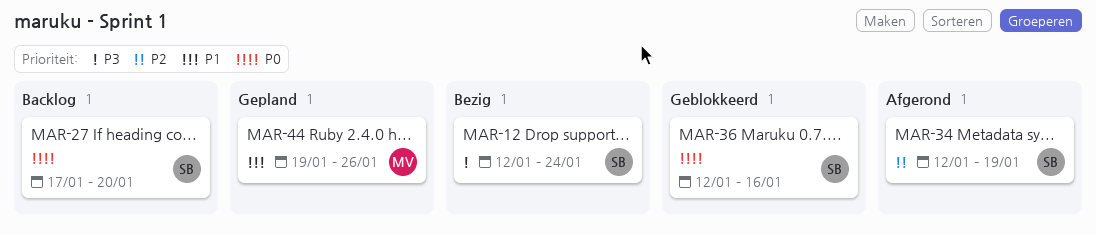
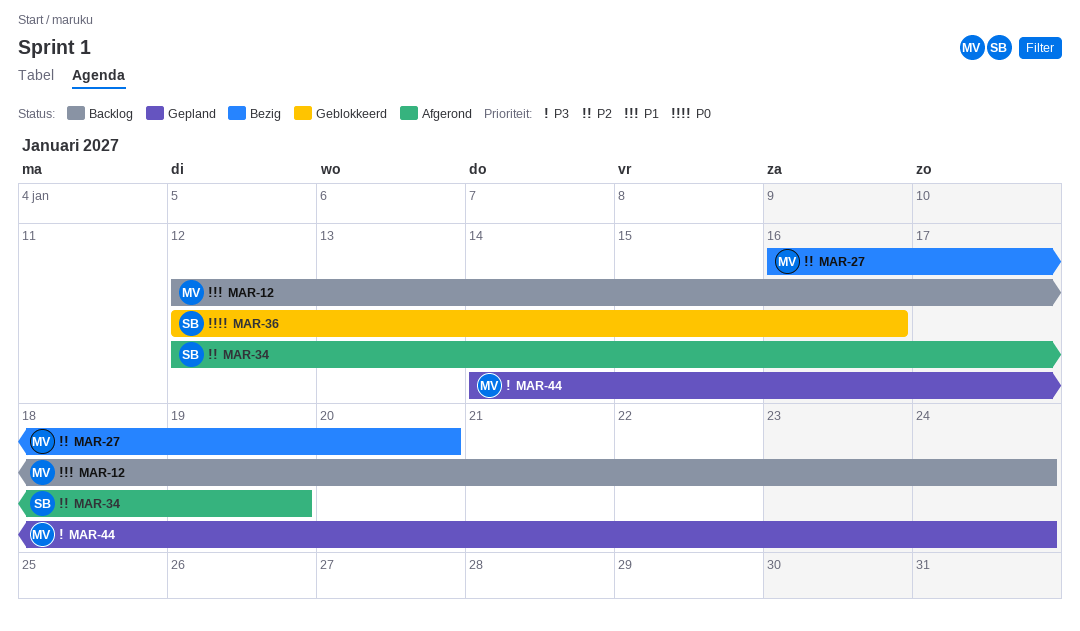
MAR-12, status: Bezig -> Backlog
MAR-12, owner: SB -> MV
MAR-12, priority: P3 -> P1
MAR-27, status: Backlog -> Bezig
MAR-27, owner: SB -> MV
MAR-27, priority: P0 -> P2
MAR-27, start: Jan 17 -> Jan 16
MAR-44, priority: P1 -> P3
MAR-44, start: Jan 19 -> Jan 14
MAR-44, due: Jan 26 -> Jan 24

